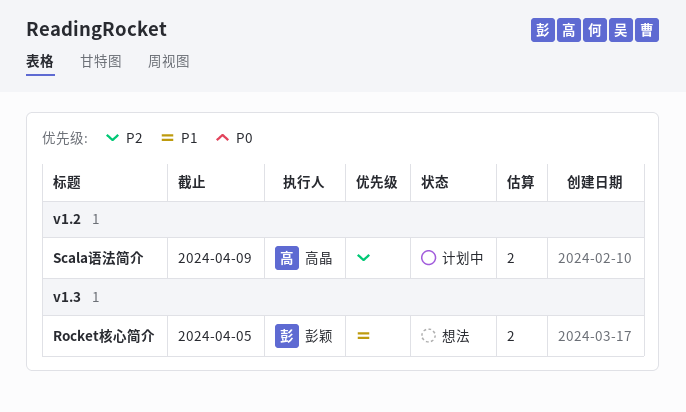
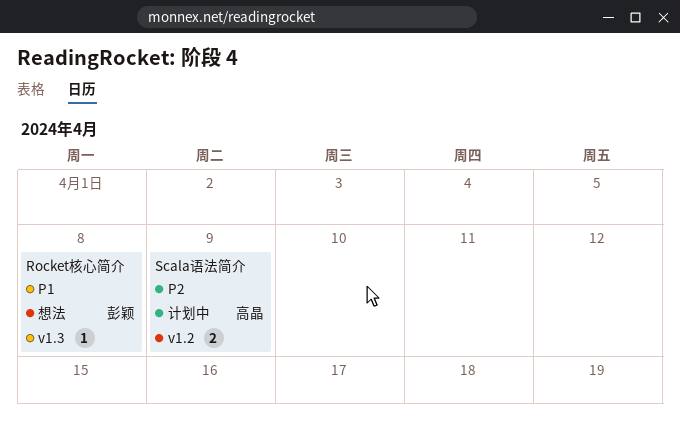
Rocket核心简介, estimate: 2 -> 1
Rocket核心简介, due: Apr 5 -> Apr 8

